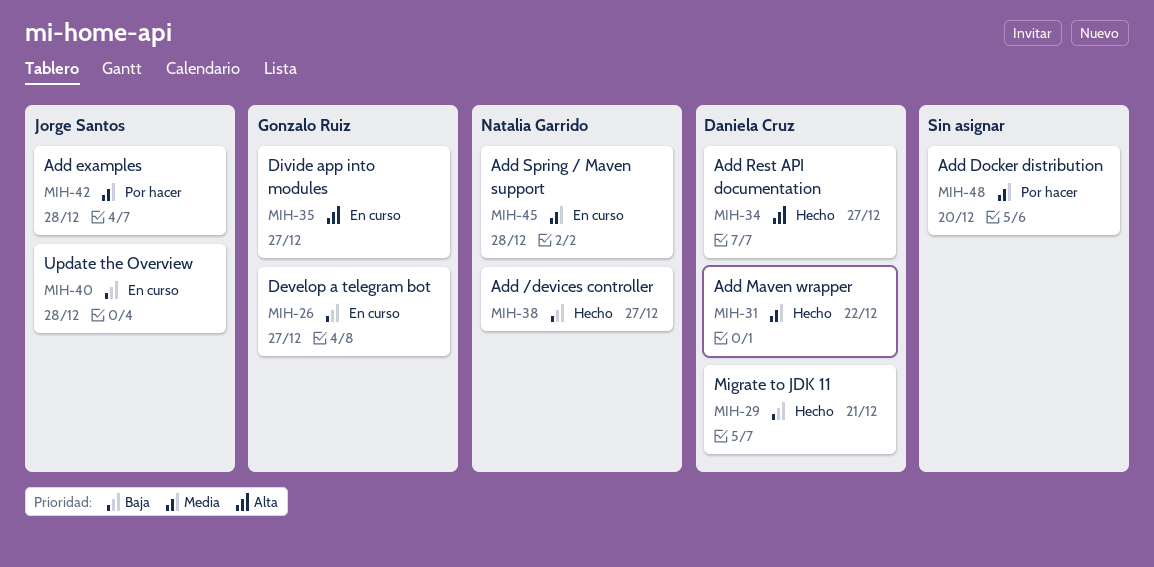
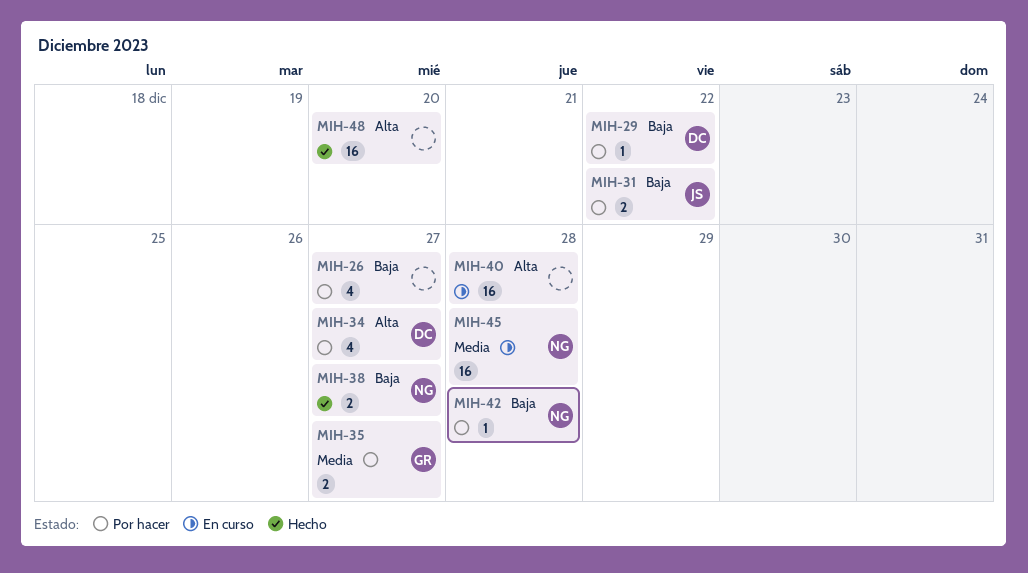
MIH-26, status: En curso -> Por hacer
MIH-26, owner: Gonzalo Ruiz -> none
MIH-29, status: Hecho -> Por hacer
MIH-29, due: Dec 21 -> Dec 22
MIH-31, status: Hecho -> Por hacer
MIH-31, owner: Daniela Cruz -> Jorge Santos
MIH-31, priority: Media -> Baja
MIH-34, status: Hecho -> Por hacer
MIH-35, status: En curso -> Por hacer
MIH-35, priority: Alta -> Media
MIH-40, owner: Jorge Santos -> none
MIH-40, priority: Baja -> Alta
MIH-42, owner: Jorge Santos -> Natalia Garrido
MIH-42, priority: Media -> Baja
MIH-48, status: Por hacer -> Hecho
MIH-48, priority: Media -> Alta

